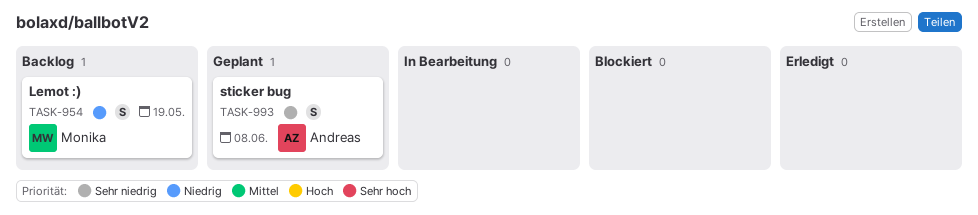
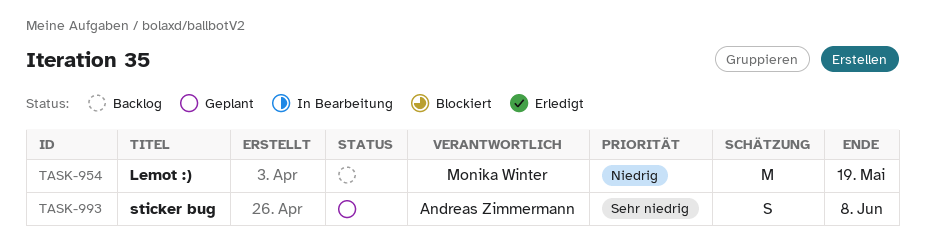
TASK-954, estimate: S -> M

